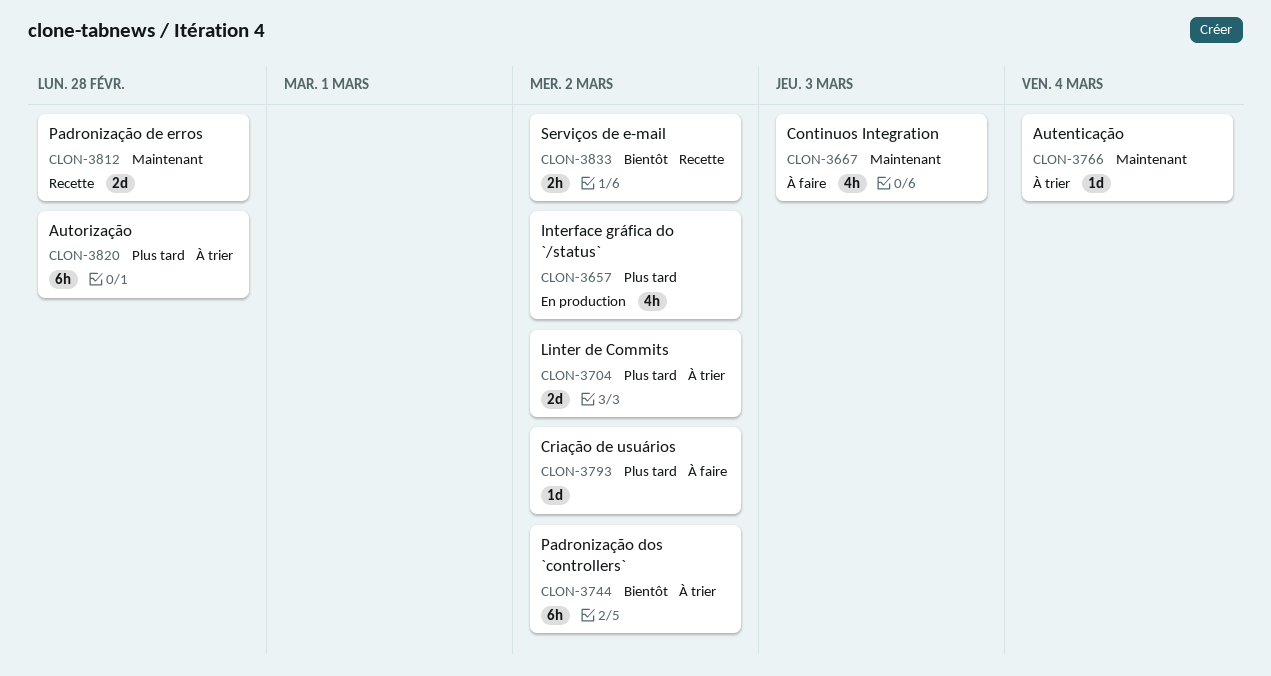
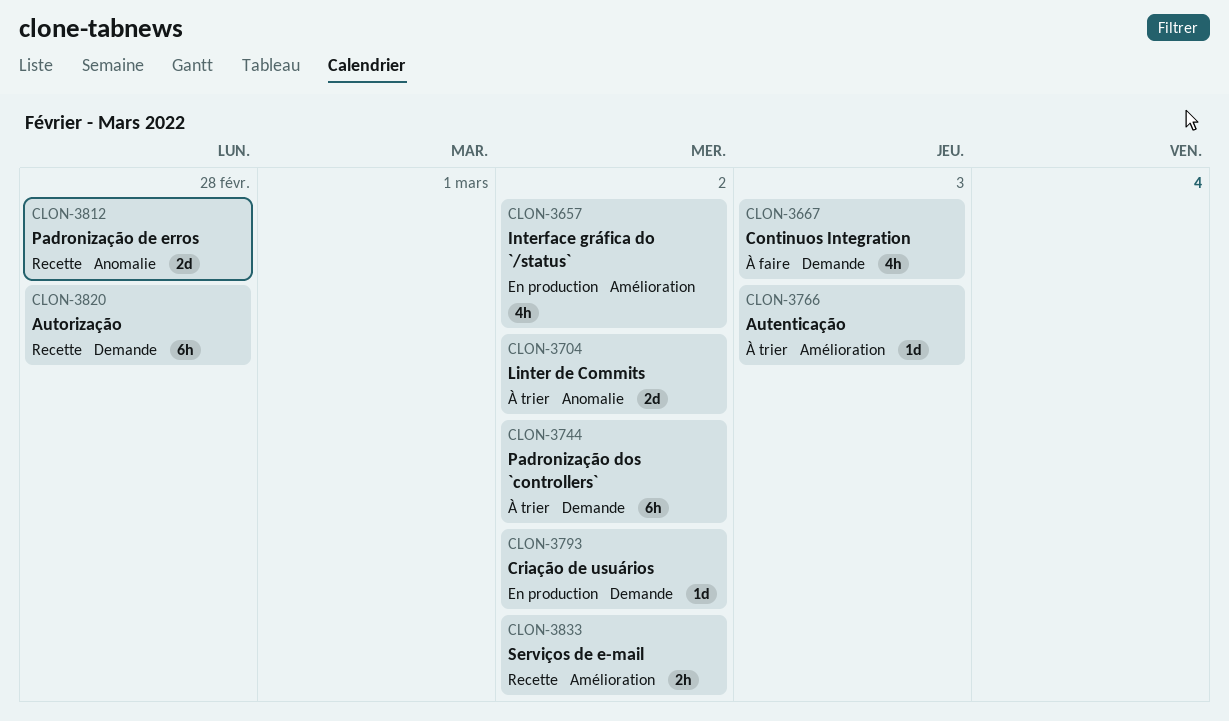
CLON-3766, due: Mar 4 -> Mar 3
CLON-3793, status: À faire -> En production
CLON-3820, status: À trier -> Recette

